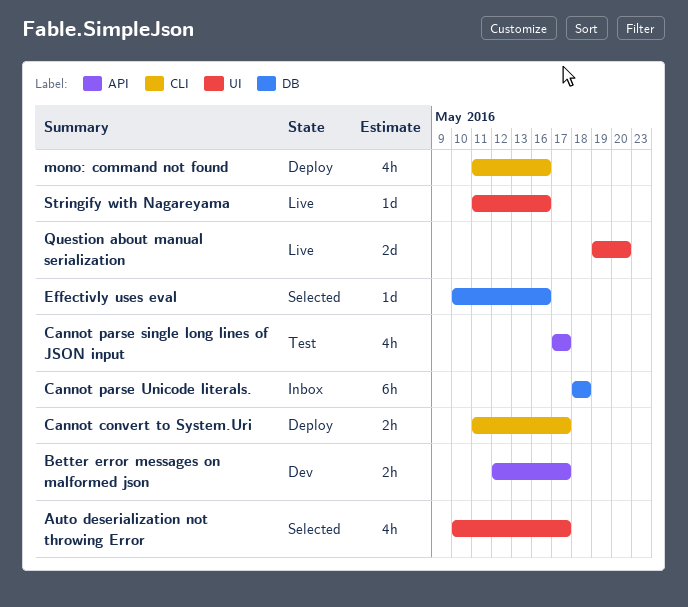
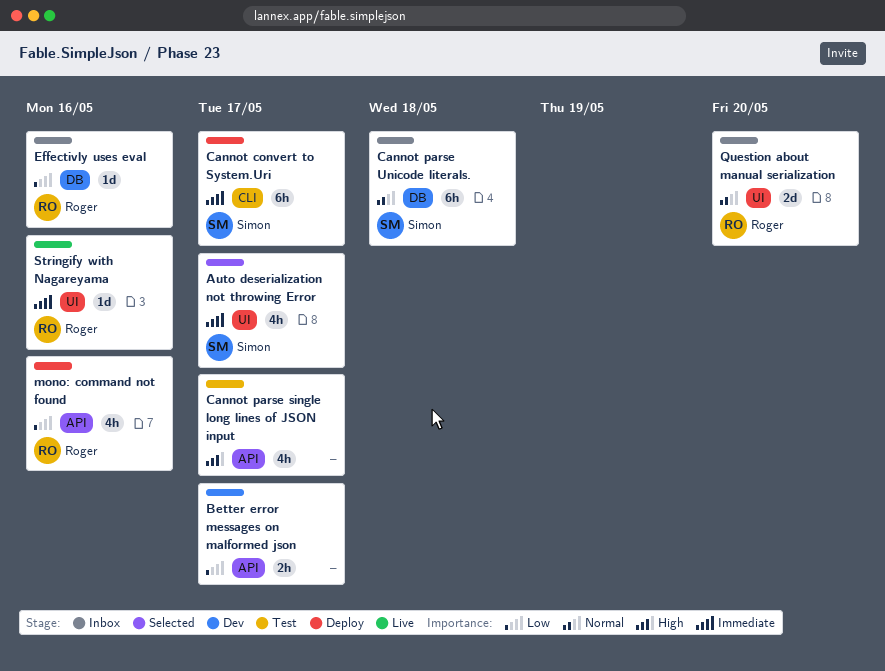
Cannot convert to System.Uri, estimate: 2h -> 6h
Effectivly uses eval, status: Selected -> Inbox
mono: command not found, label: CLI -> API
Question about manual serialization, status: Live -> Inbox

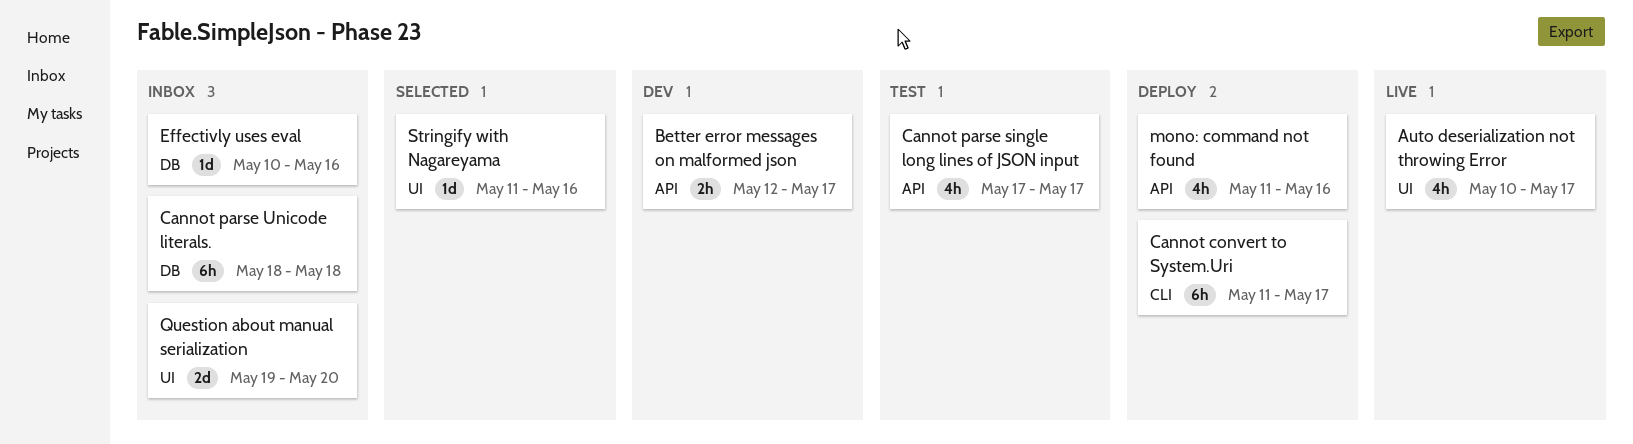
Auto deserialization not throwing Error, status: Selected -> Live
Stringify with Nagareyama, status: Live -> Selected

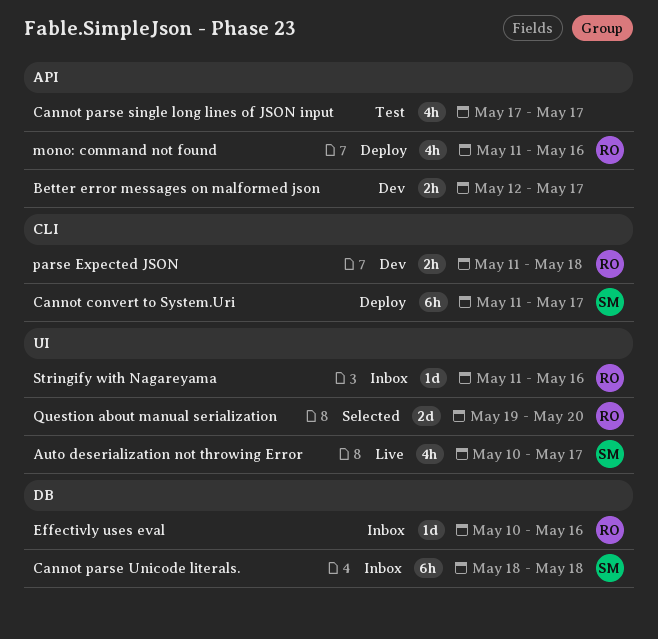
parse Expected JSON: none -> present
Question about manual serialization, status: Inbox -> Selected
Stringify with Nagareyama, status: Selected -> Inbox

